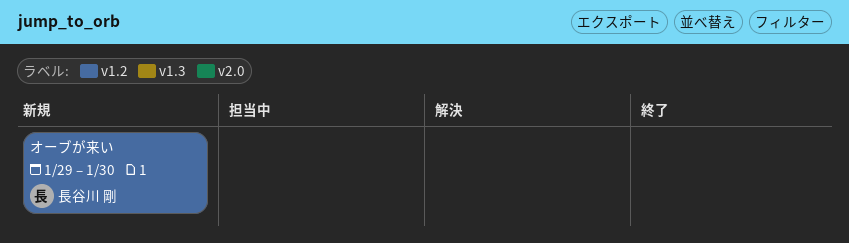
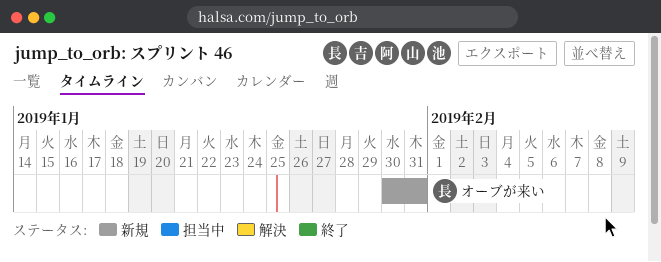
オーブが来い, start: Jan 29 -> Jan 30
オーブが来い, due: Jan 30 -> Jan 31

